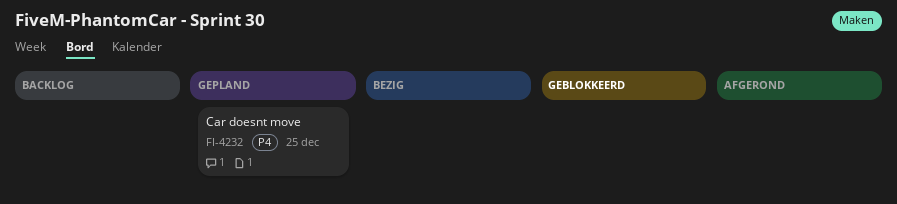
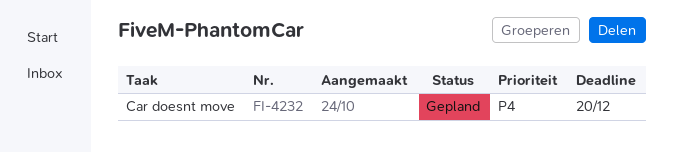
FI-4232, due: Dec 25 -> Dec 20

